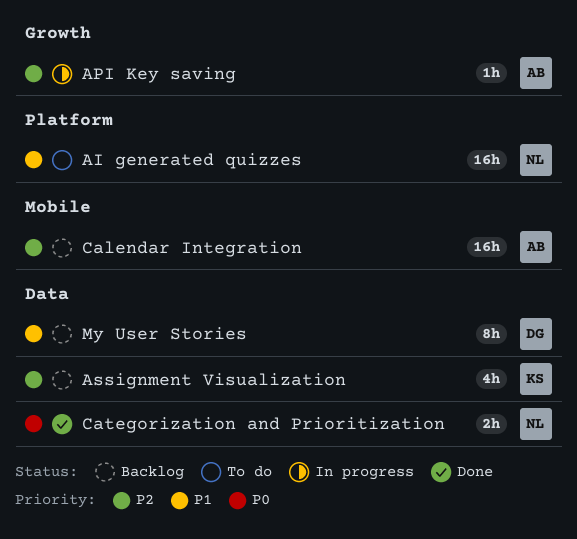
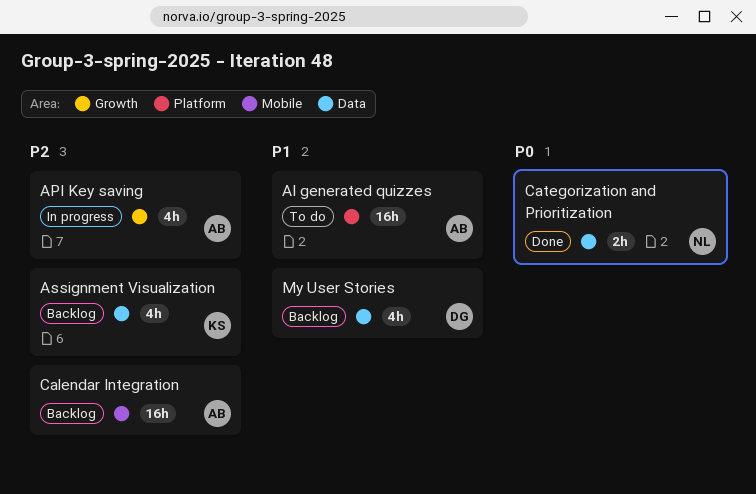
AI generated quizzes, owner: NL -> AB
API Key saving, estimate: 1h -> 4h
My User Stories, estimate: 8h -> 4h

